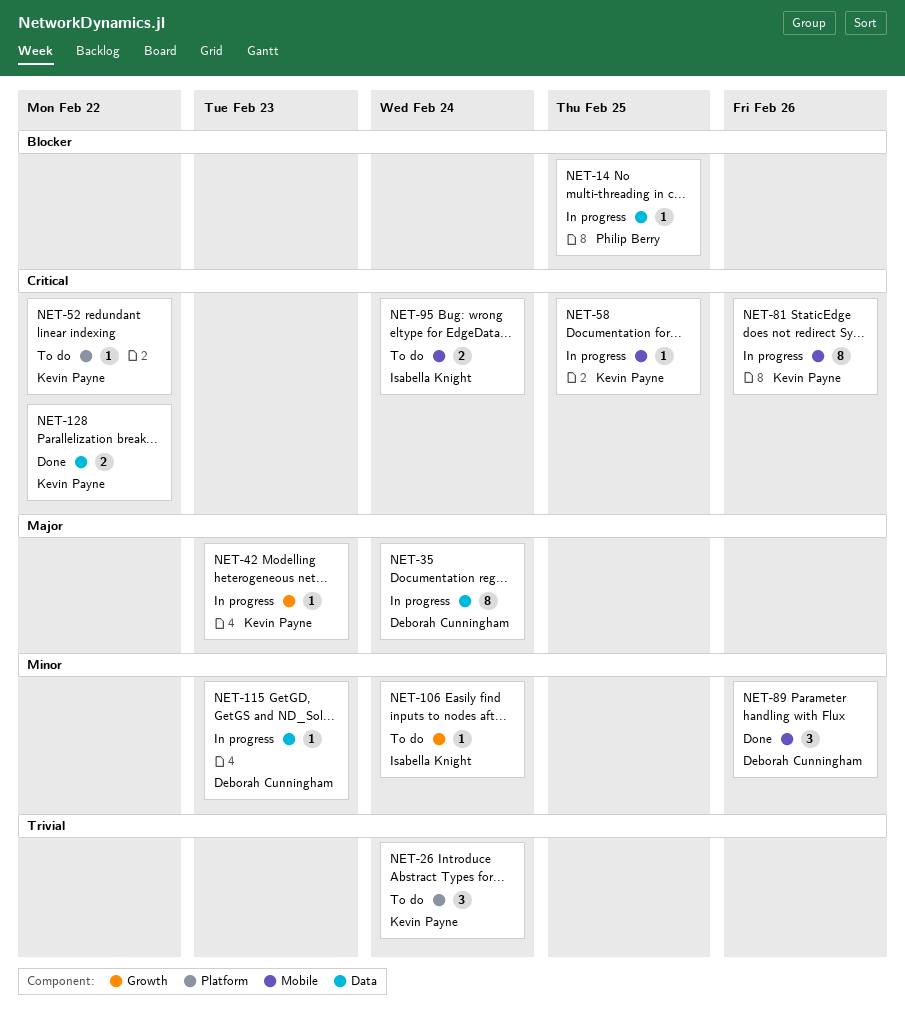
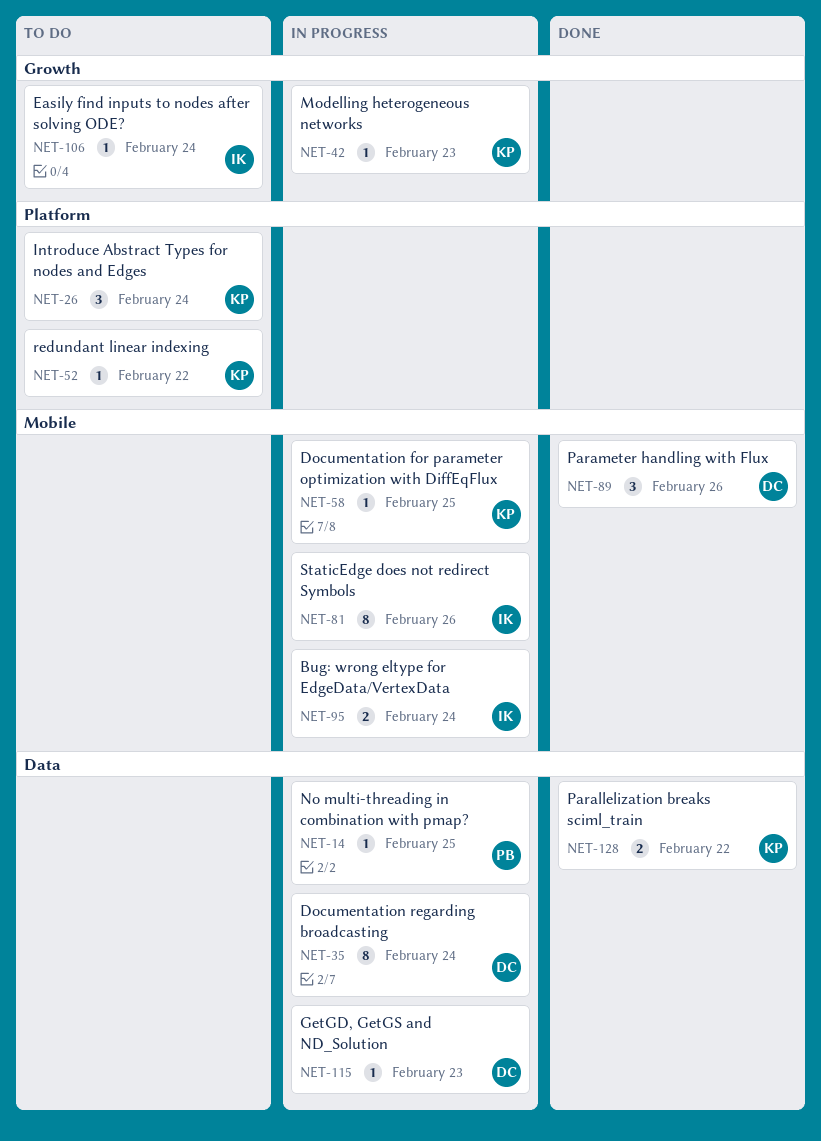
NET-81, owner: Kevin Payne -> Isabella Knight
NET-95, status: To do -> In progress

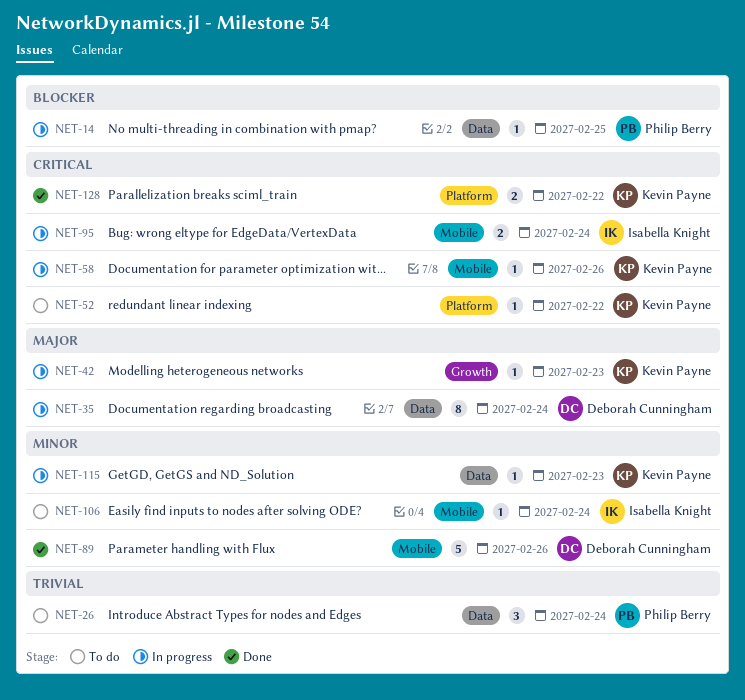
NET-26, owner: Kevin Payne -> Philip Berry
NET-26, label: Platform -> Data
NET-58, due: Feb 25 -> Feb 26
NET-81: present -> none
NET-89, estimate: 3 -> 5
NET-106, label: Growth -> Mobile
NET-115, owner: Deborah Cunningham -> Kevin Payne
NET-128, label: Data -> Platform

